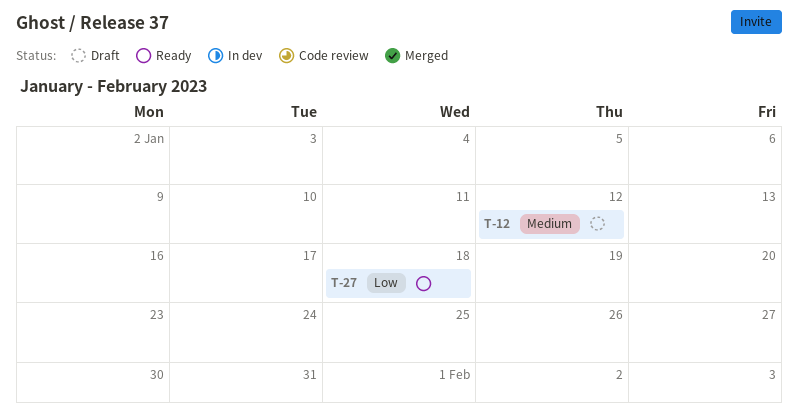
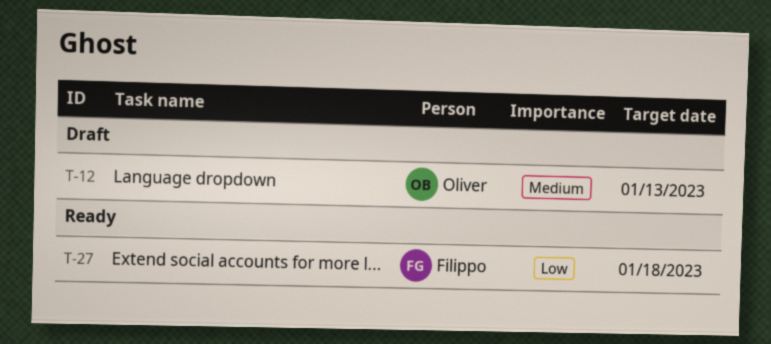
T-12, due: Jan 12 -> Jan 13

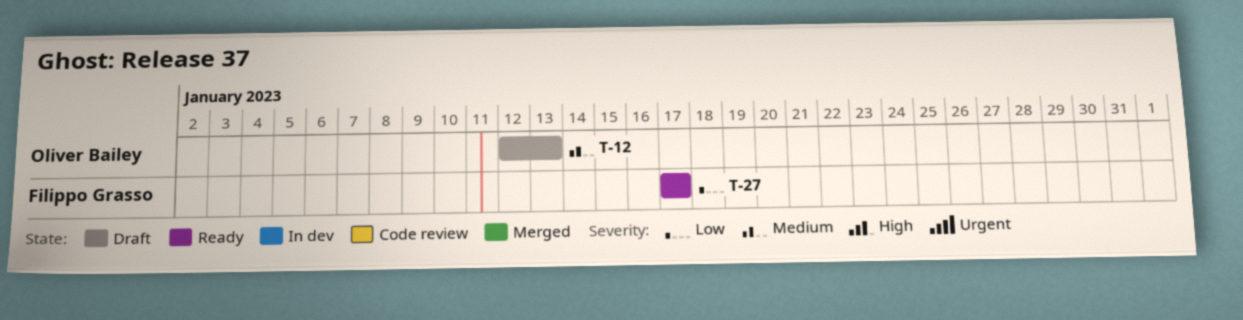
T-27, due: Jan 18 -> Jan 17

